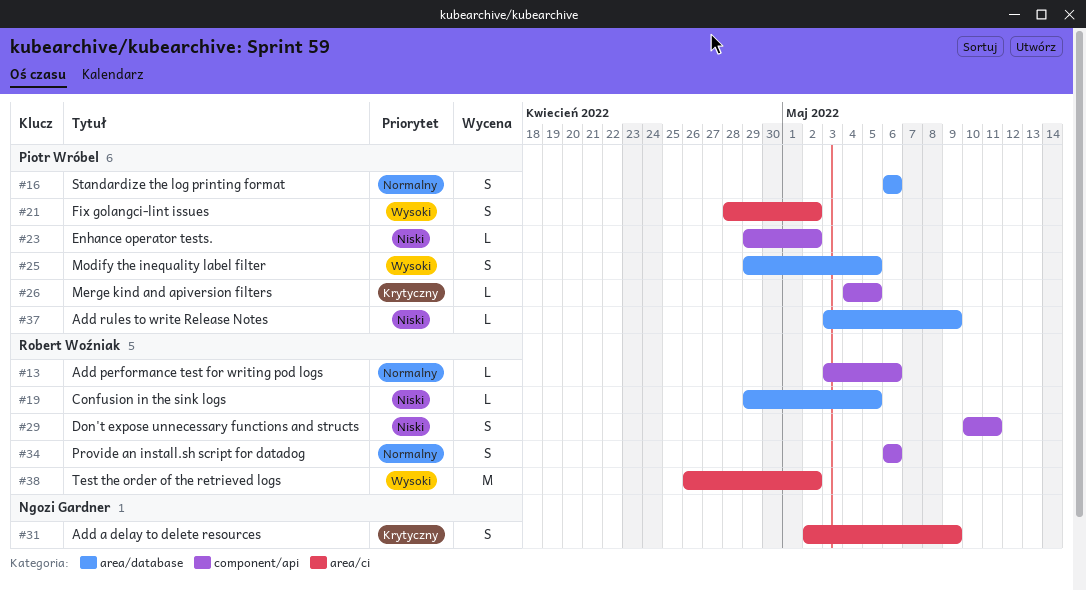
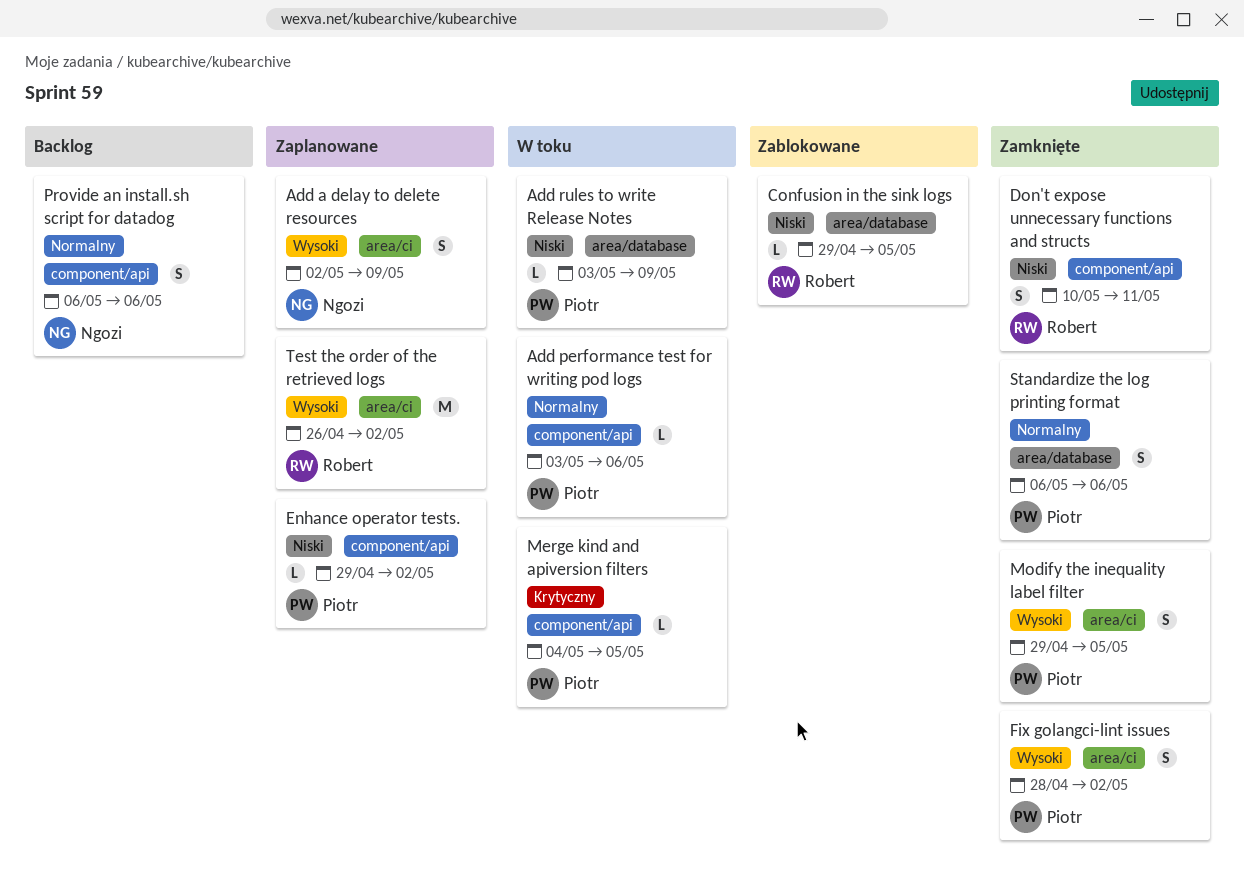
Add a delay to delete resources, priority: Krytyczny -> Wysoki
Add performance test for writing pod logs, owner: Robert Woźniak -> Piotr Wróbel
Modify the inequality label filter, label: area/database -> area/ci
Provide an install.sh script for datadog, owner: Robert Woźniak -> Ngozi Gardner

